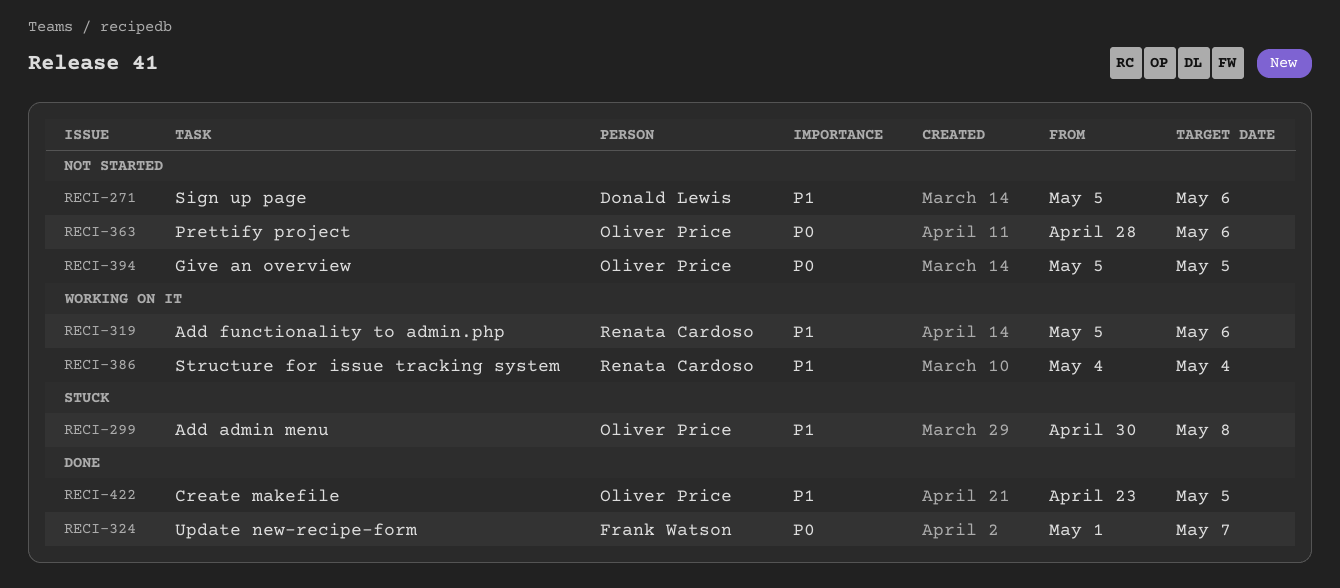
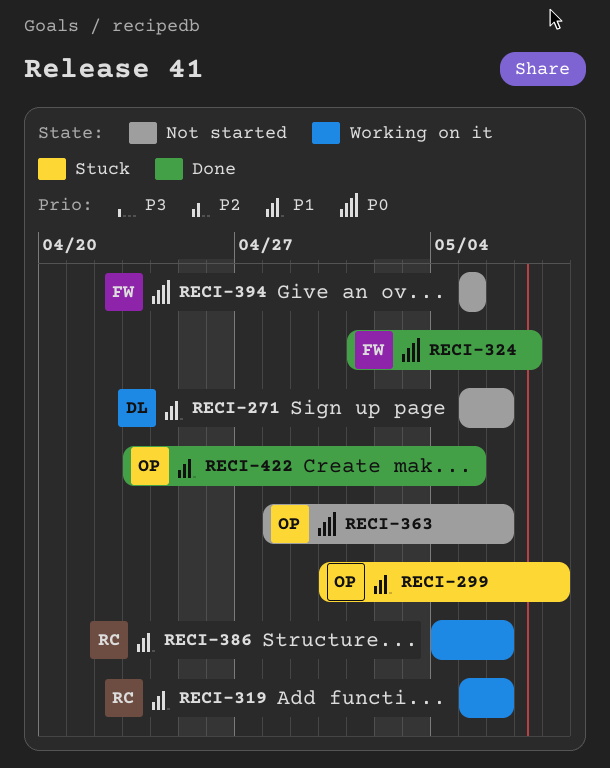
RECI-386, due: May 4 -> May 6
RECI-394, owner: Oliver Price -> Frank Watson

